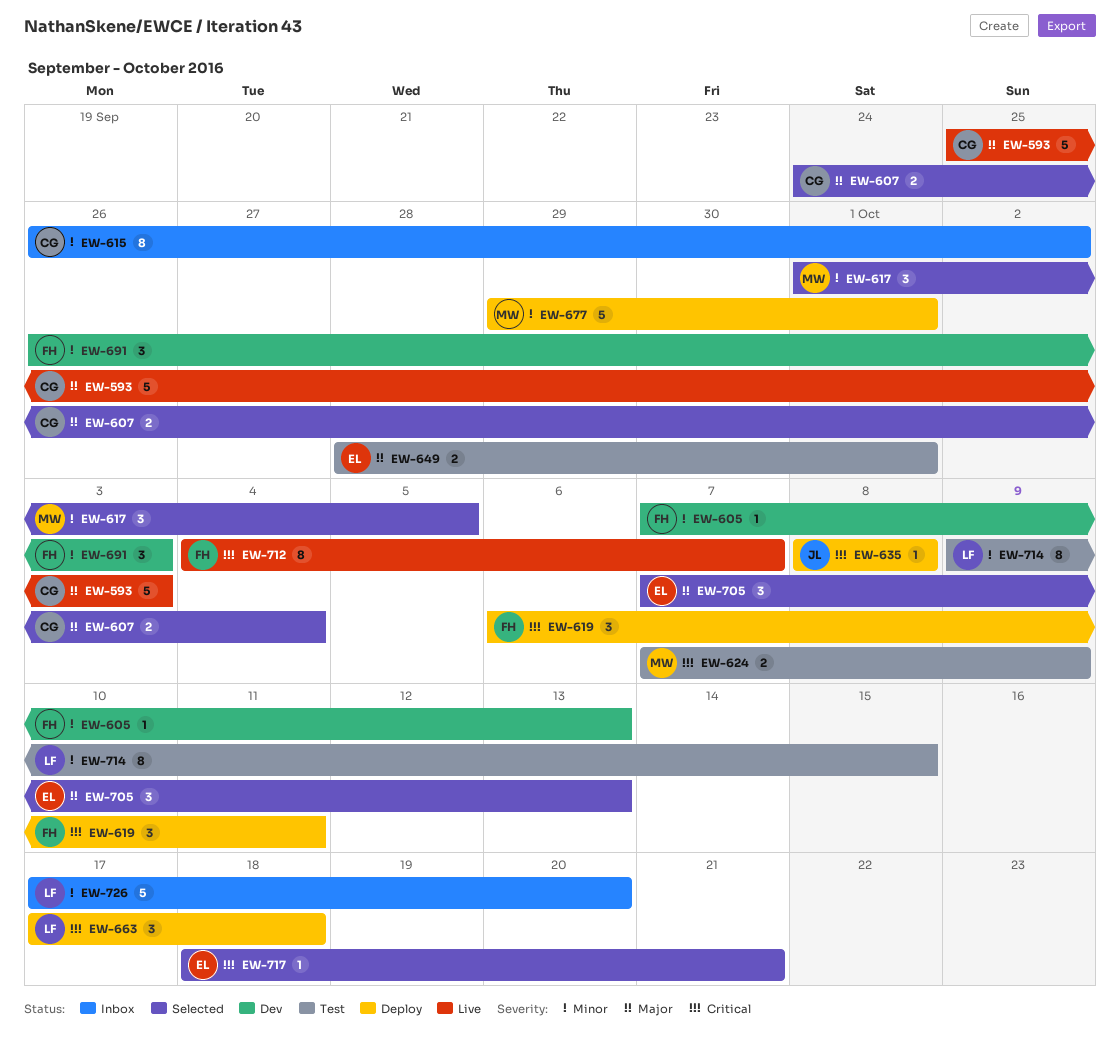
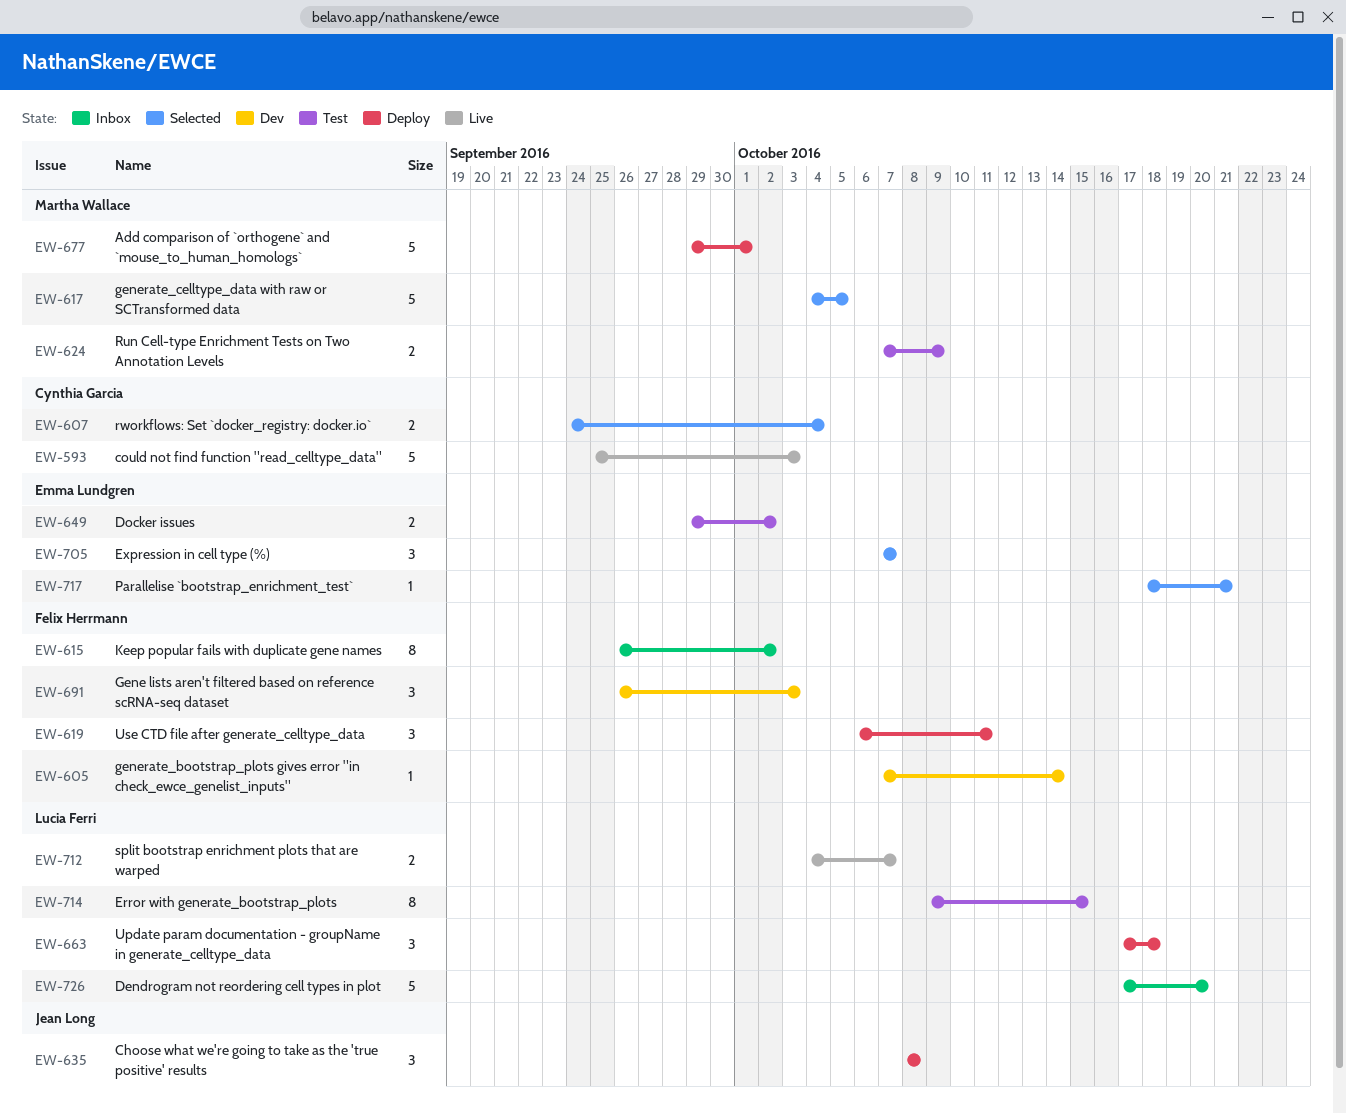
EW-605, due: Oct 13 -> Oct 14
EW-615, owner: Cynthia Garcia -> Felix Herrmann
EW-617, estimate: 3 -> 5
EW-617, start: Oct 1 -> Oct 4
EW-635, estimate: 1 -> 3
EW-649, start: Sep 28 -> Sep 29
EW-649, due: Oct 1 -> Oct 2
EW-705, due: Oct 13 -> Oct 7
EW-712, owner: Felix Herrmann -> Lucia Ferri
EW-712, estimate: 8 -> 2

